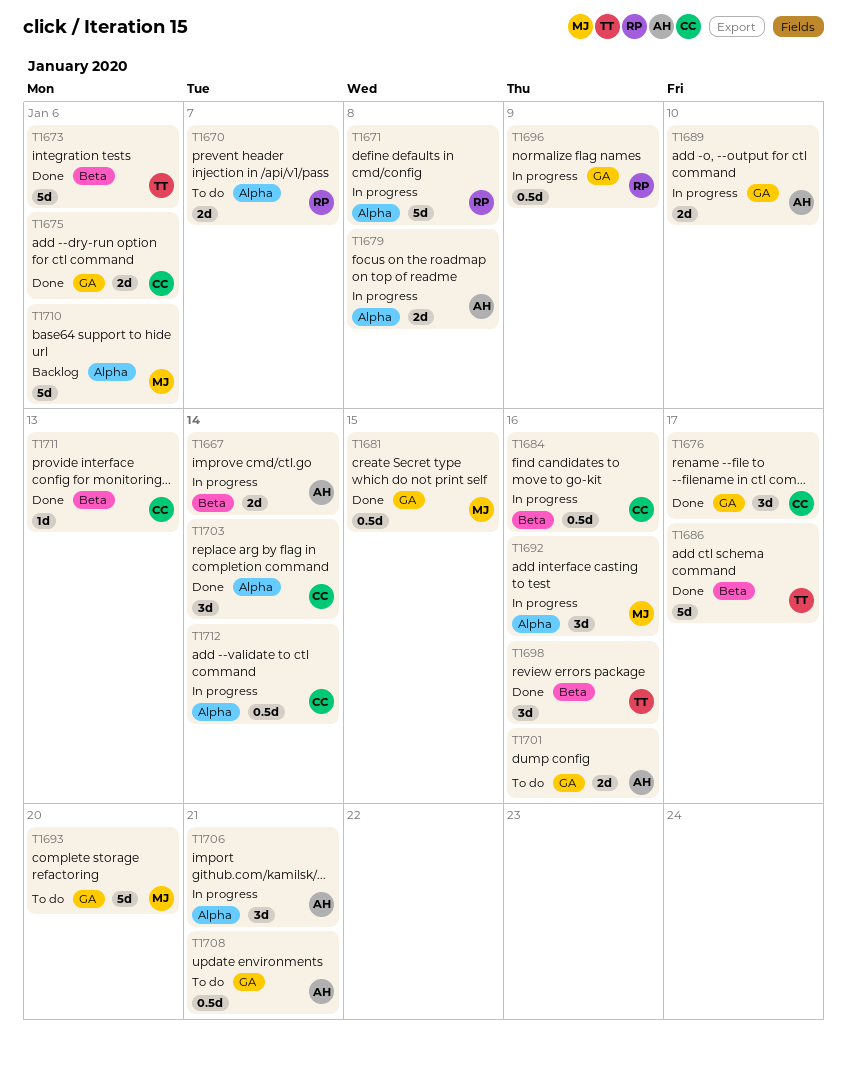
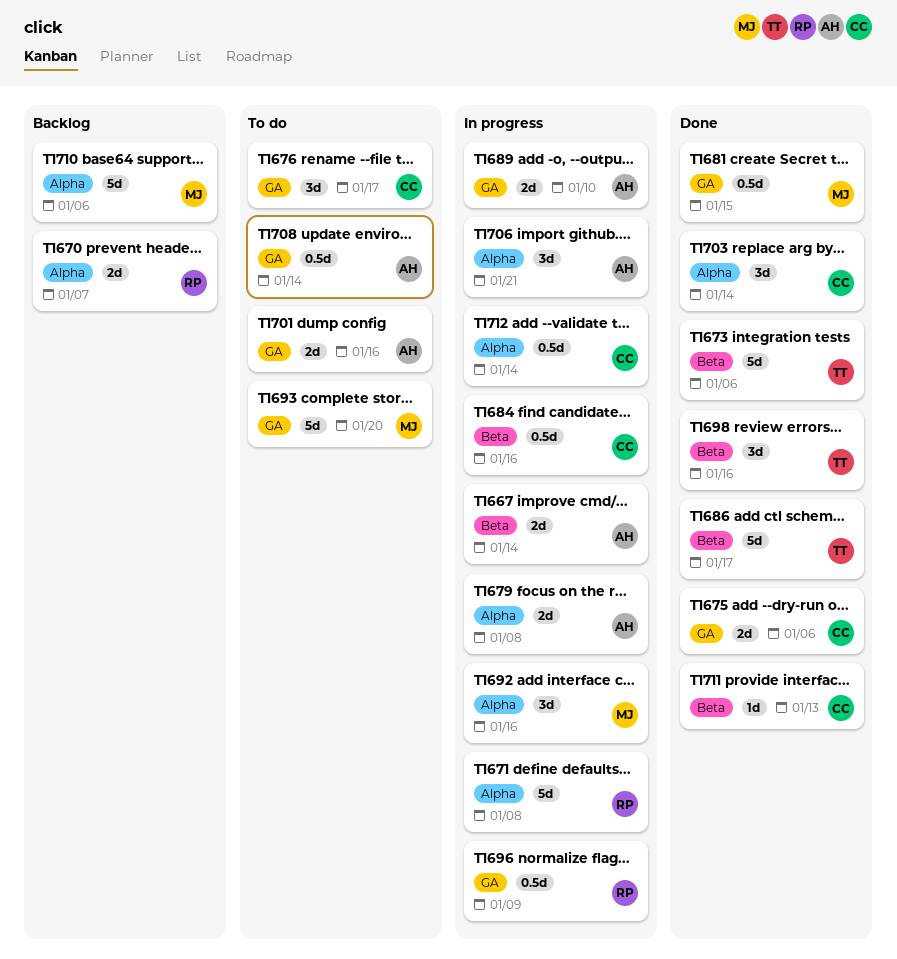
T1670, status: To do -> Backlog
T1676, status: Done -> To do
T1708, due: Jan 21 -> Jan 14

